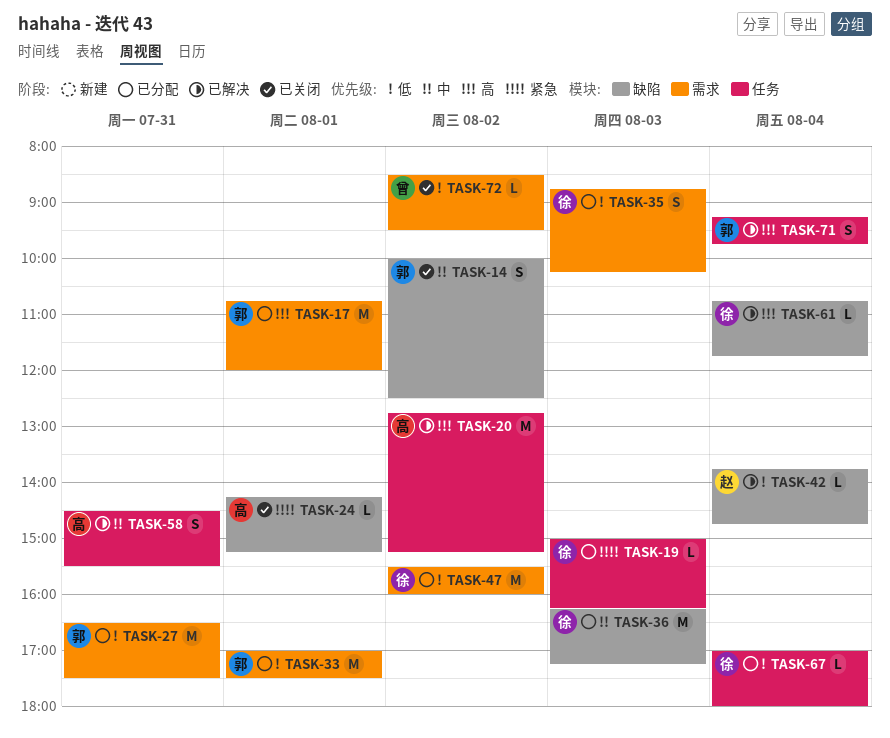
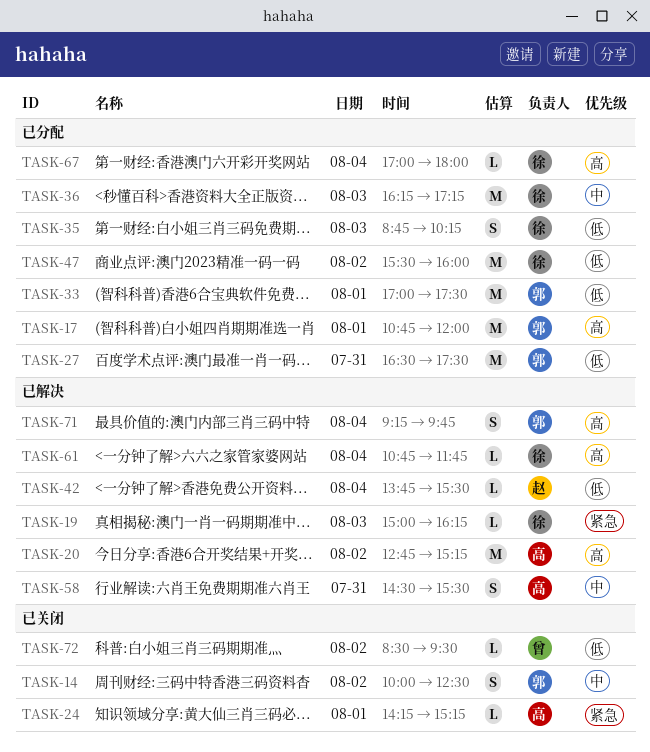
TASK-19, status: 已分配 -> 已解决
TASK-42, ends: 14:45 -> 15:30
TASK-67, priority: 低 -> 高

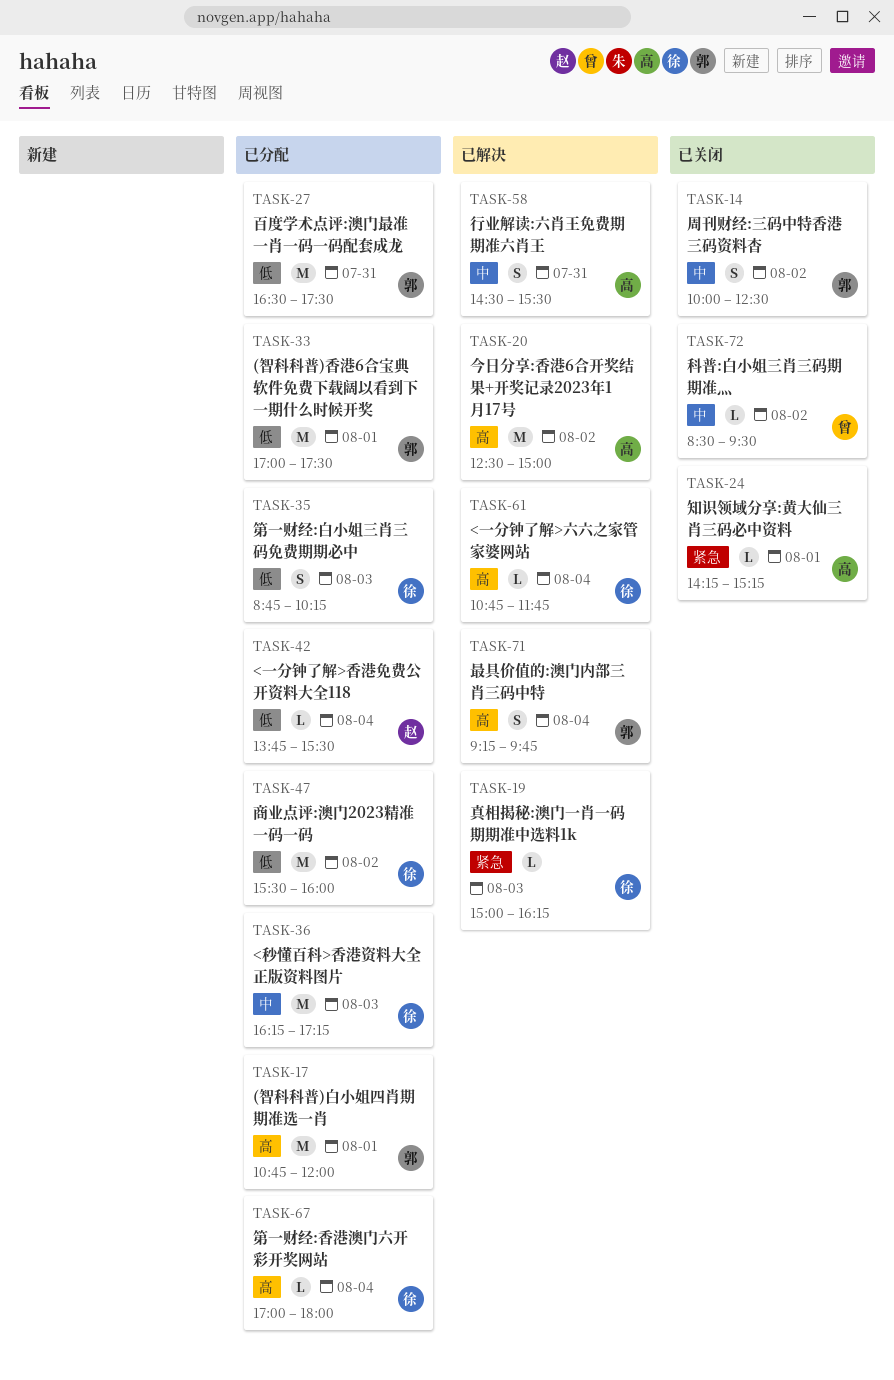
TASK-20, begins: 12:45 -> 12:30
TASK-20, ends: 15:15 -> 15:00
TASK-42, status: 已解决 -> 已分配
TASK-72, priority: 低 -> 中

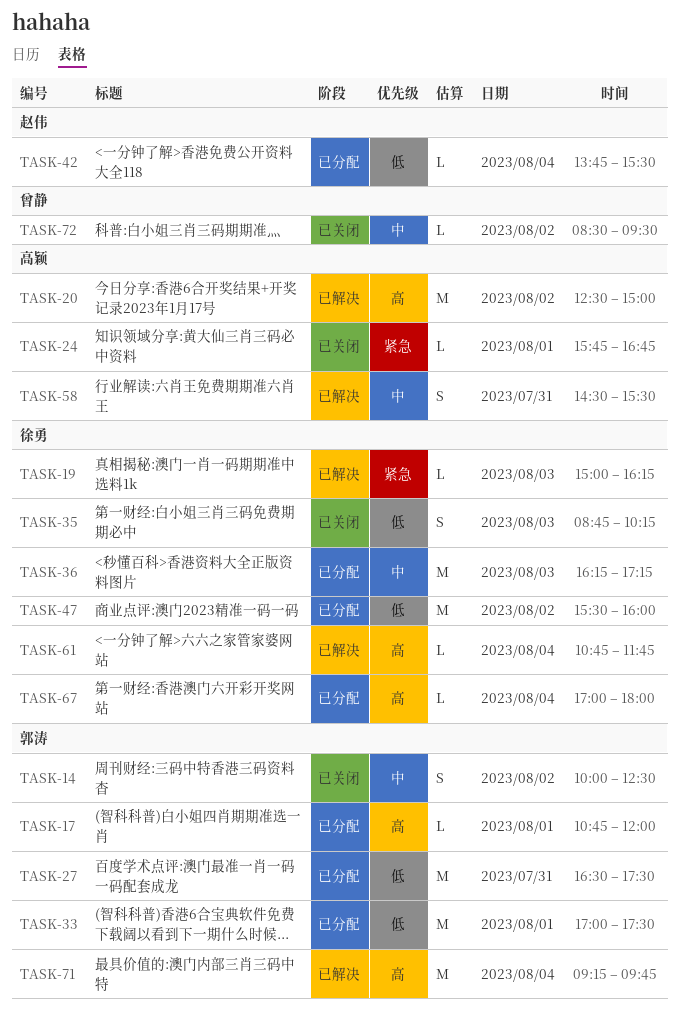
TASK-17, estimate: M -> L
TASK-24, begins: 14:15 -> 15:45
TASK-24, ends: 15:15 -> 16:45
TASK-35, status: 已分配 -> 已关闭
TASK-71, estimate: S -> M

